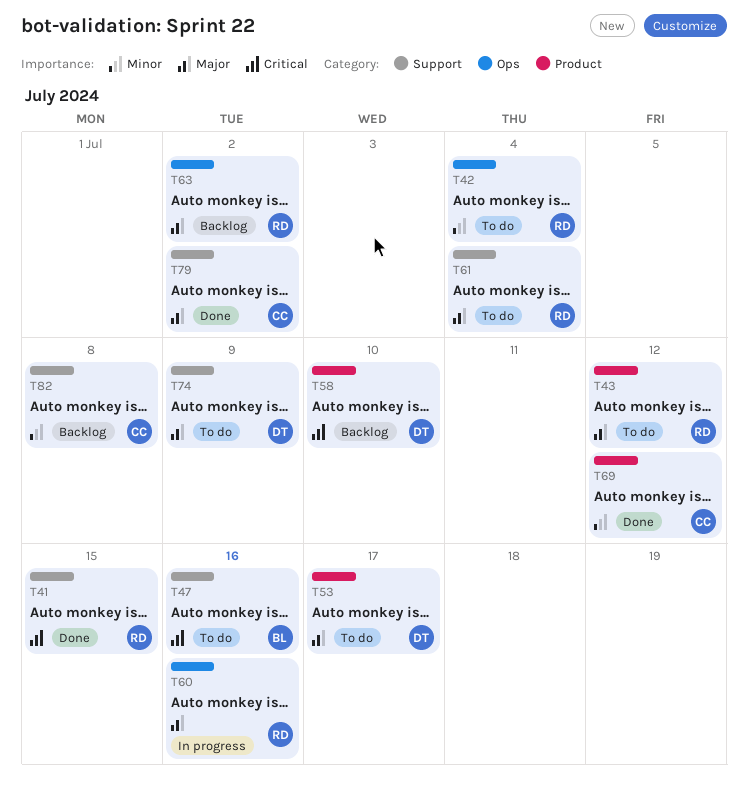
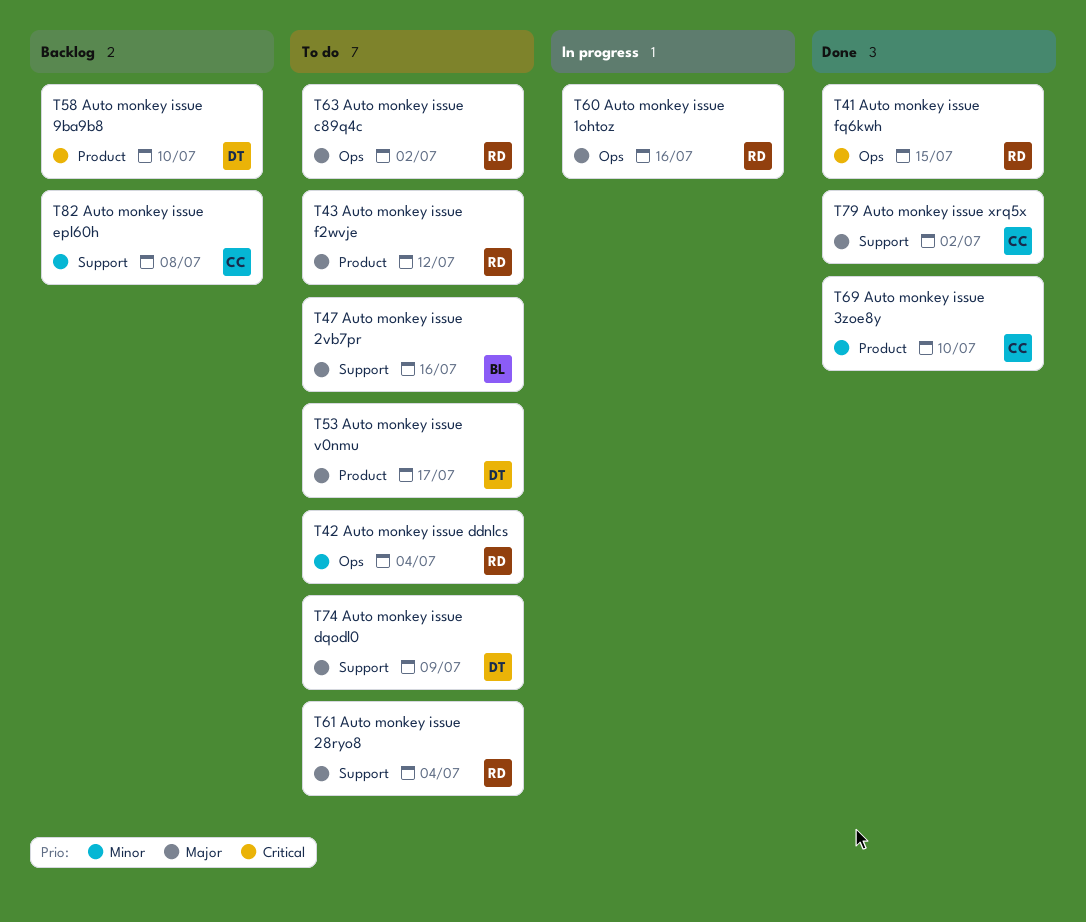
T41, label: Support -> Ops
T47, priority: Critical -> Major
T63, status: Backlog -> To do
T69, due: Jul 12 -> Jul 10

